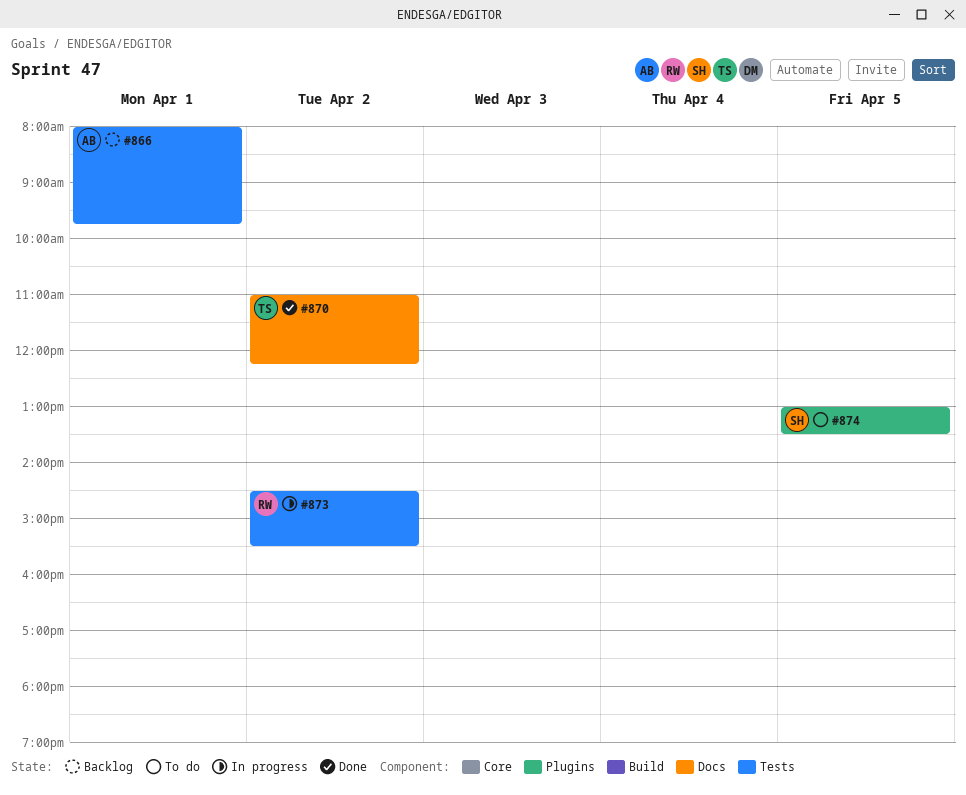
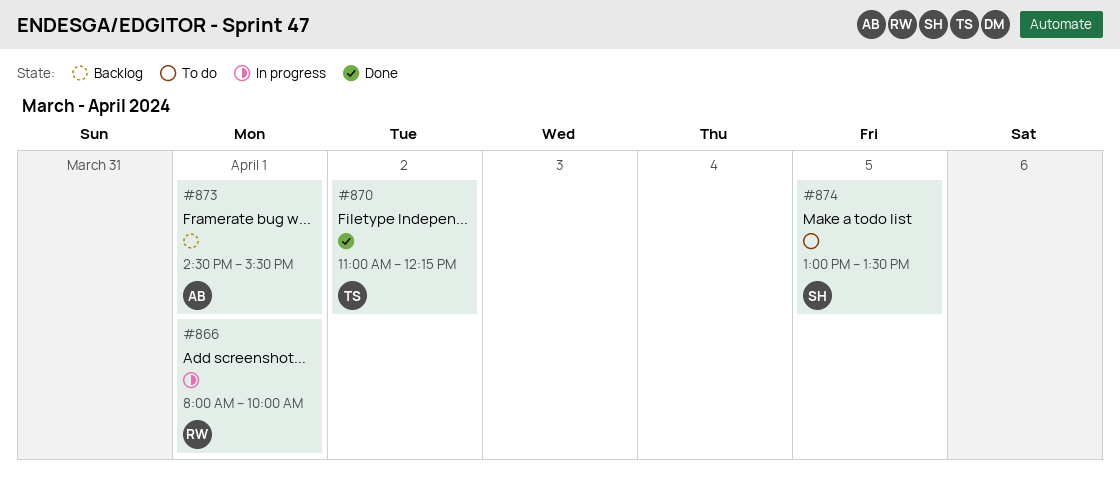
#866, status: Backlog -> In progress
#866, owner: AB -> RW
#866, ends: 09:45 -> 10:00
#873, status: In progress -> Backlog
#873, owner: RW -> AB
#873, day: Apr 2 -> Apr 1

